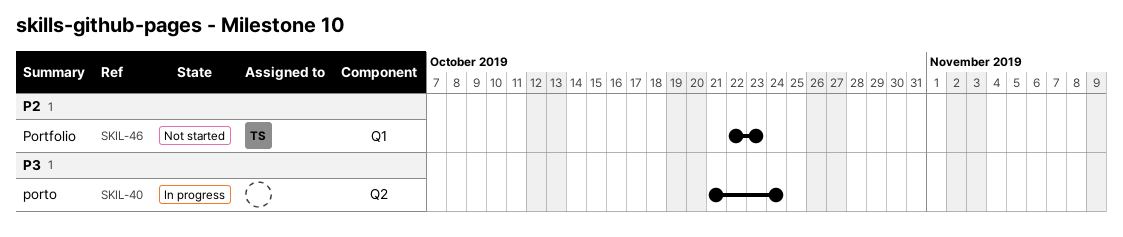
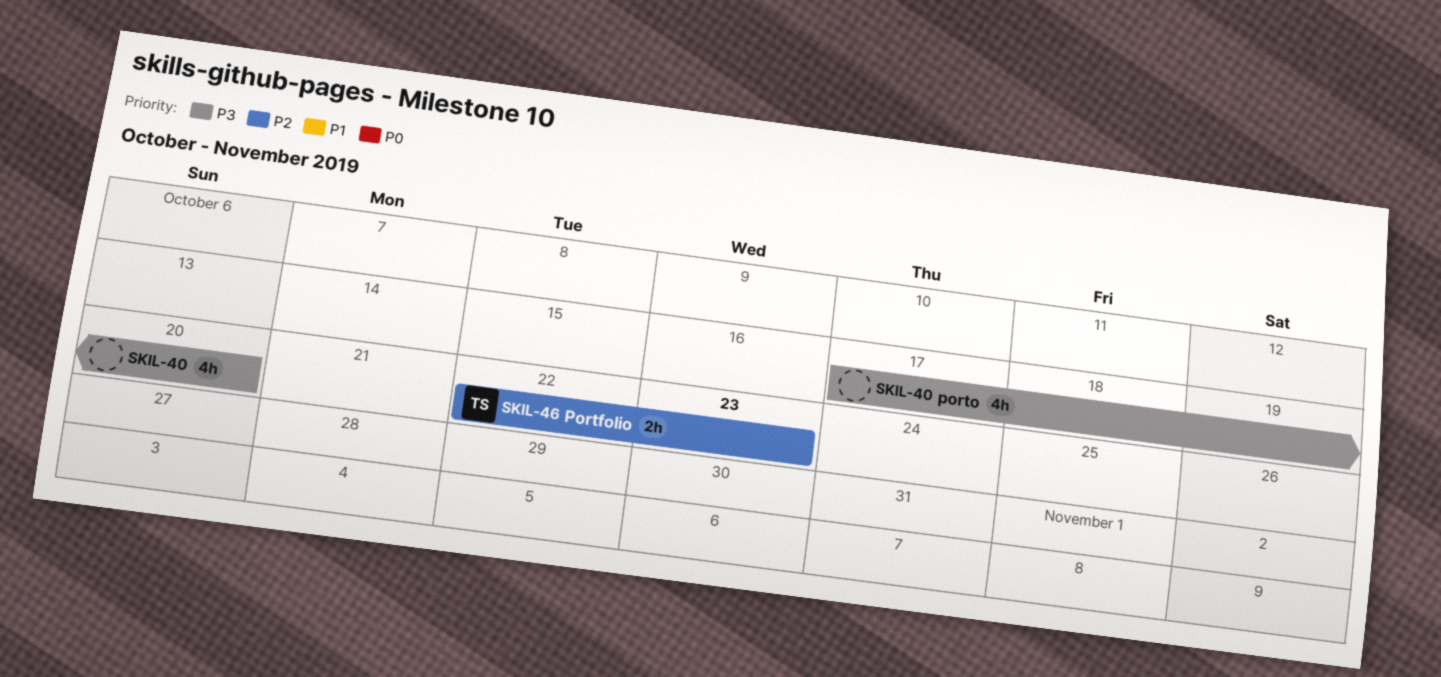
SKIL-40, start: Oct 21 -> Oct 17
SKIL-40, due: Oct 24 -> Oct 20

